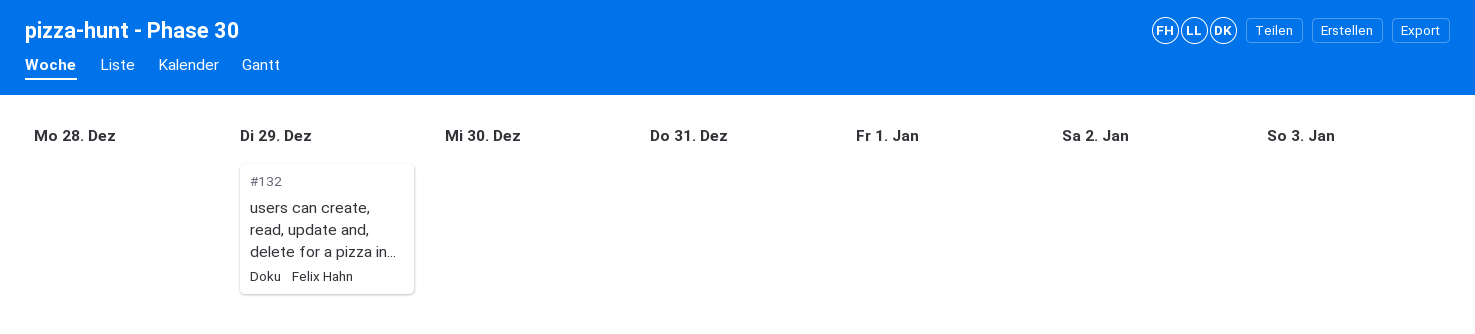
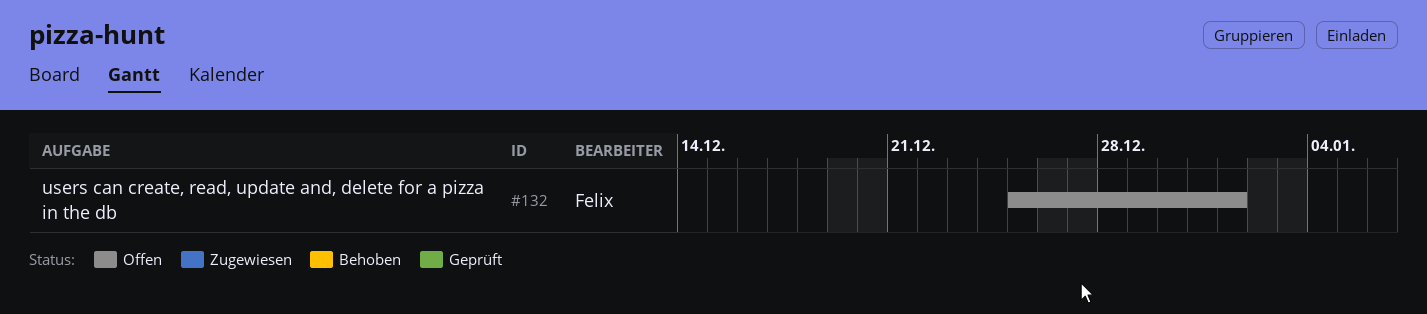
#132, due: Dec 29 -> Jan 1

